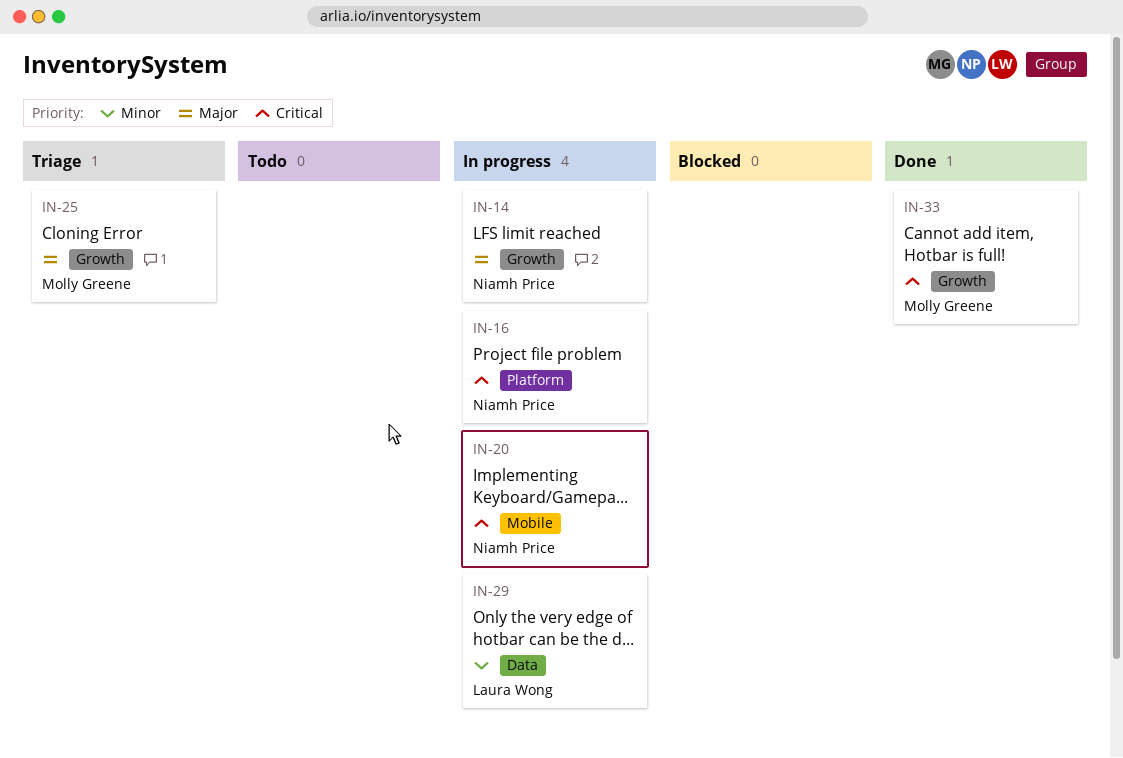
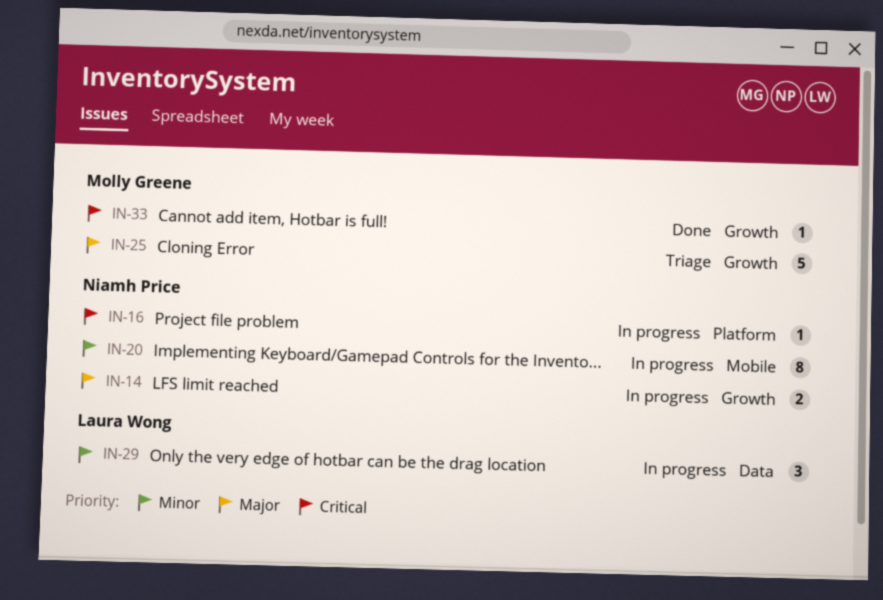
IN-20, priority: Critical -> Minor

